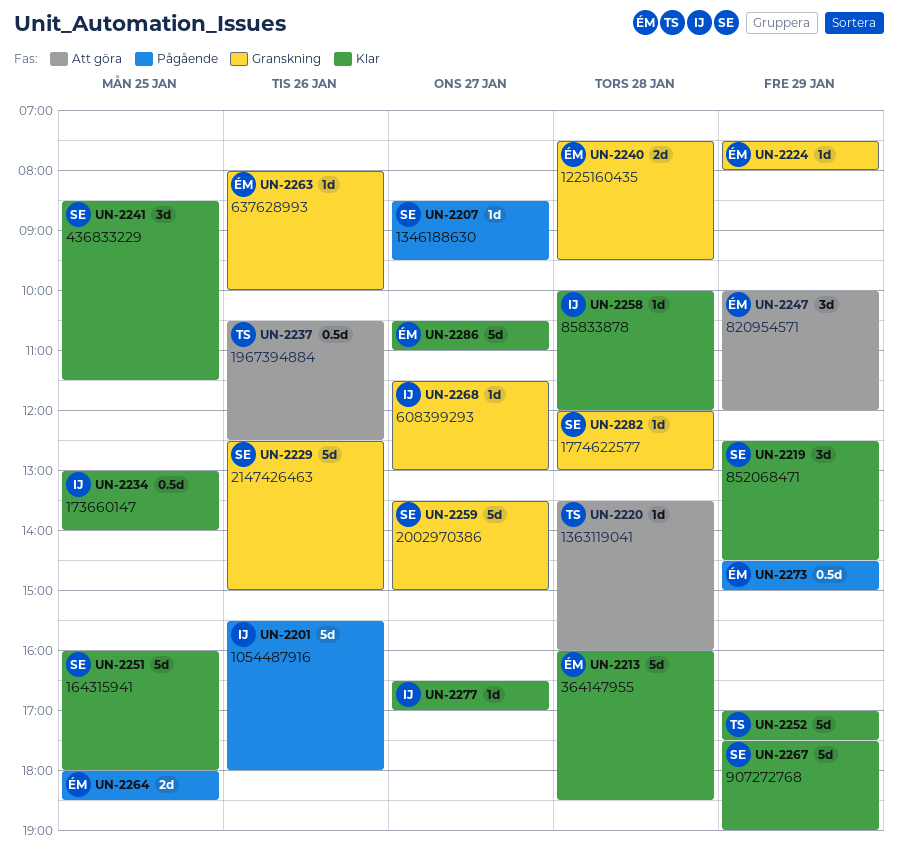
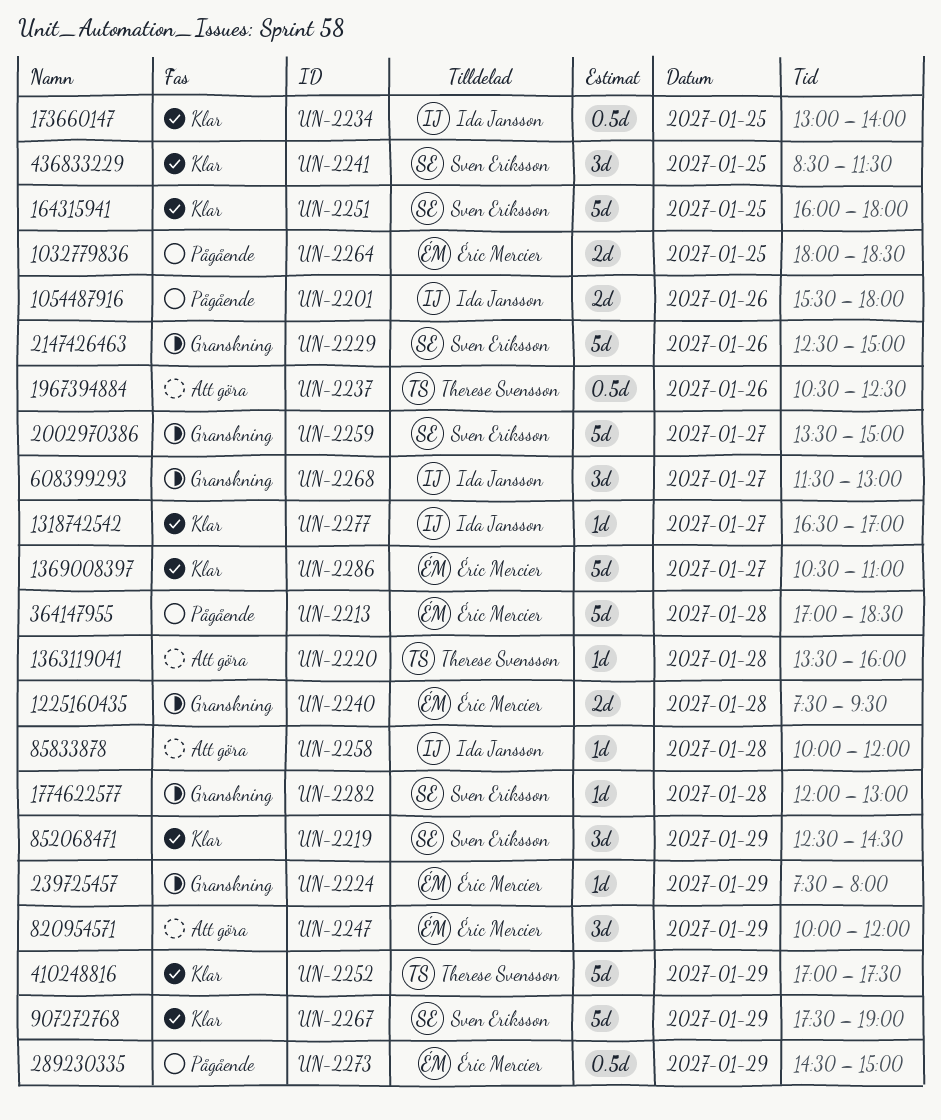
UN-2201, estimate: 5d -> 2d
UN-2207: present -> none
UN-2213, status: Klar -> Pågående
UN-2213, begins: 16:00 -> 17:00
UN-2258, status: Klar -> Att göra
UN-2263: present -> none
UN-2268, estimate: 1d -> 3d

